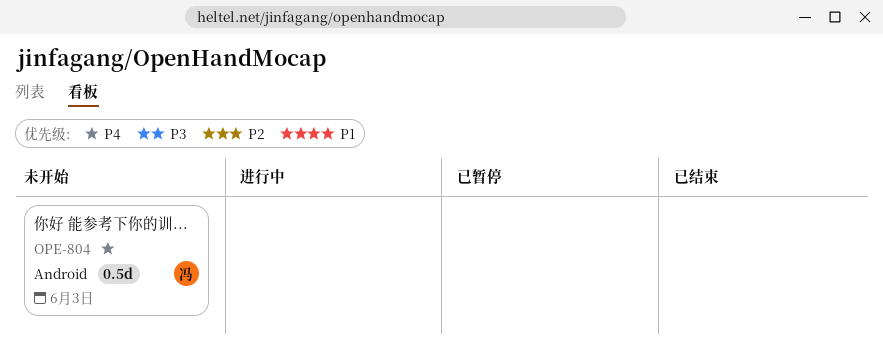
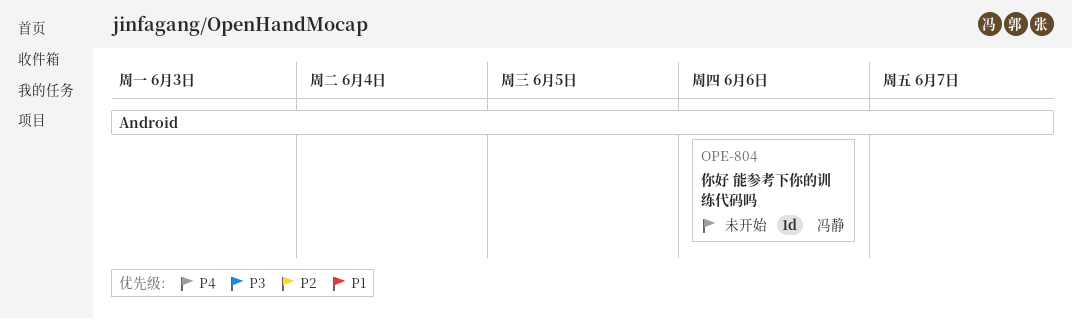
OPE-804, estimate: 0.5d -> 1d
OPE-804, due: Jun 3 -> Jun 6

